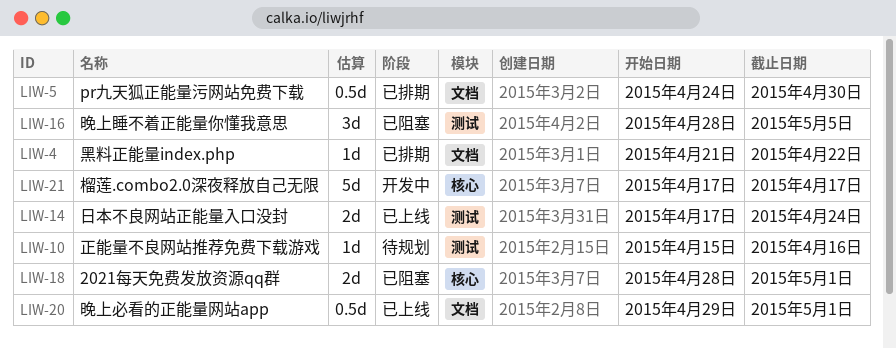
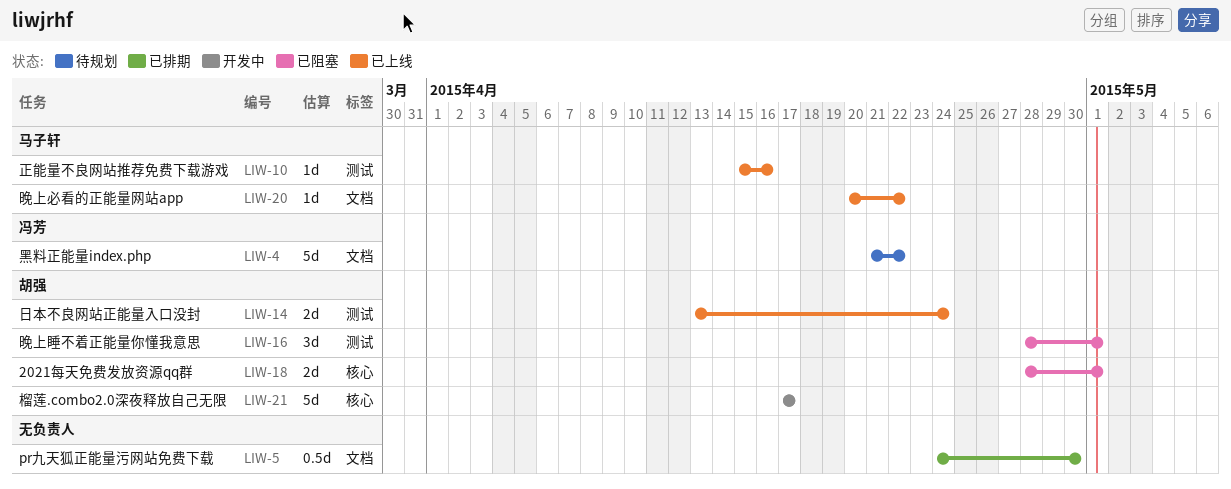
LIW-4, status: 已排期 -> 待规划
LIW-4, estimate: 1d -> 5d
LIW-10, status: 待规划 -> 已上线
LIW-14, start: Apr 17 -> Apr 13
LIW-16, due: May 5 -> May 1
LIW-20, estimate: 0.5d -> 1d
LIW-20, start: Apr 29 -> Apr 20
LIW-20, due: May 1 -> Apr 22

